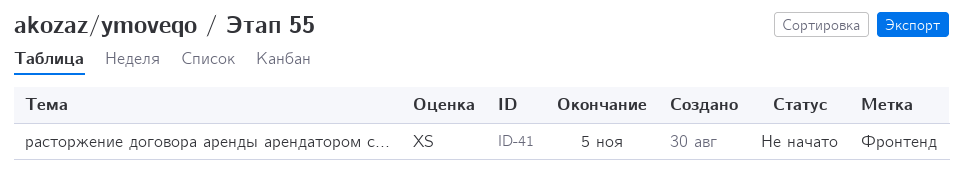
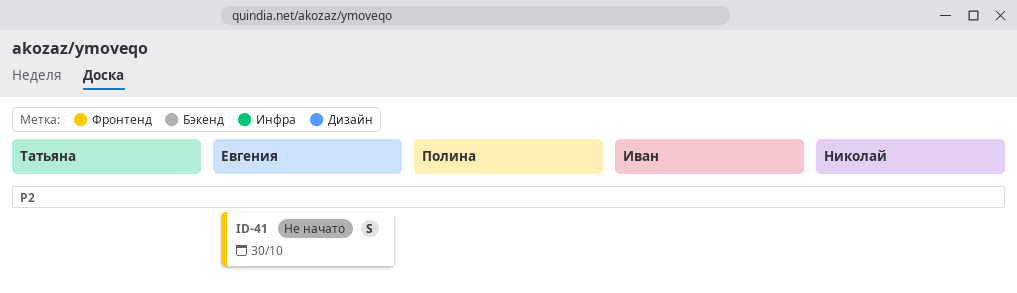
ID-41, estimate: XS -> S
ID-41, due: Nov 5 -> Oct 30

